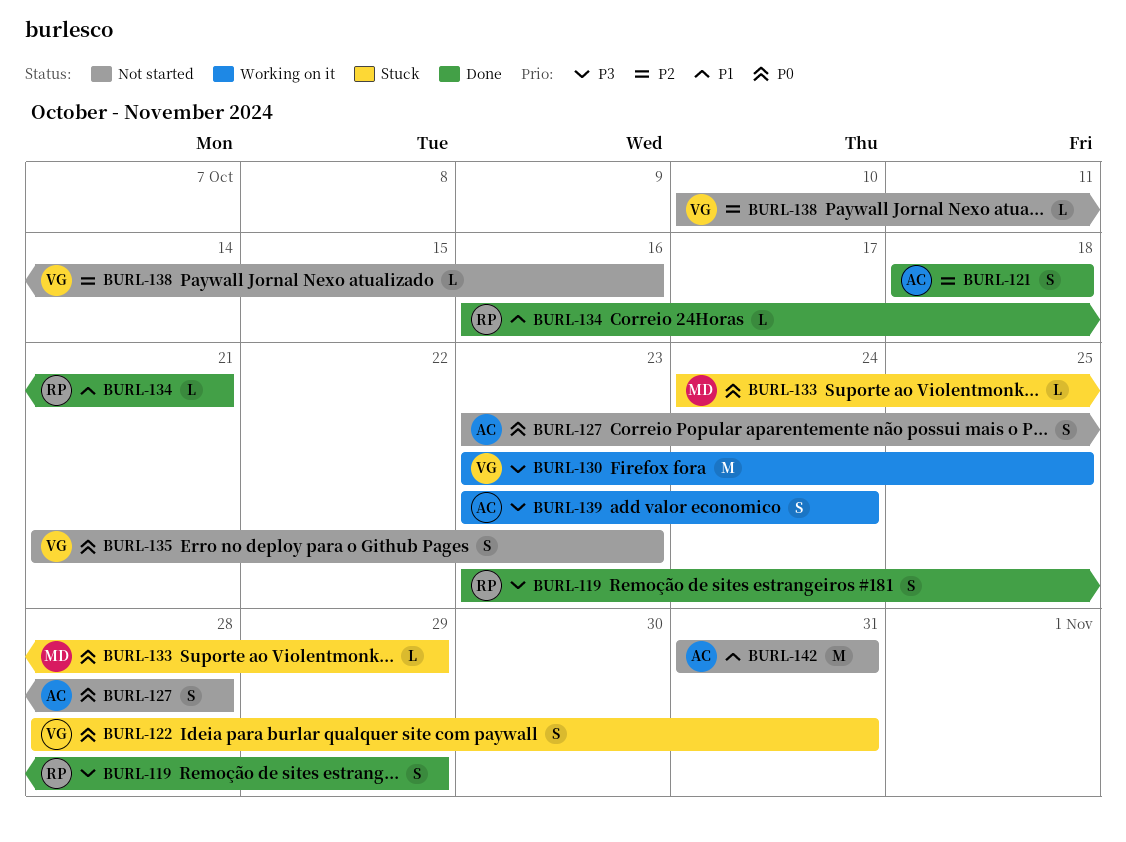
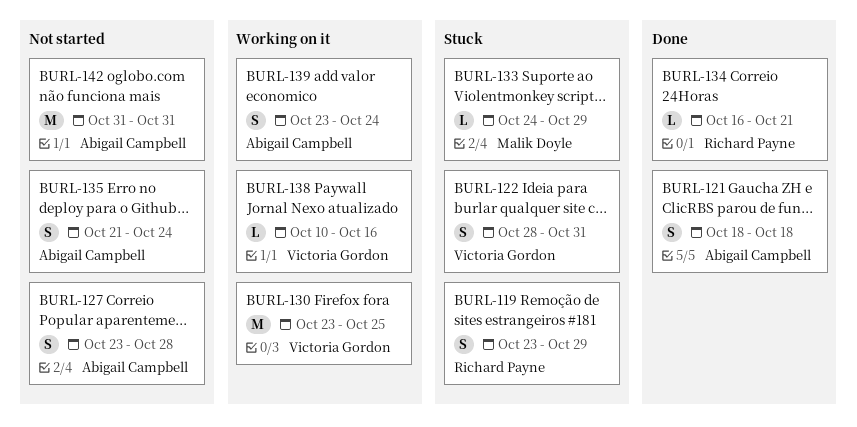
BURL-119, status: Done -> Stuck
BURL-135, owner: Victoria Gordon -> Abigail Campbell
BURL-135, due: Oct 23 -> Oct 24
BURL-138, status: Not started -> Working on it

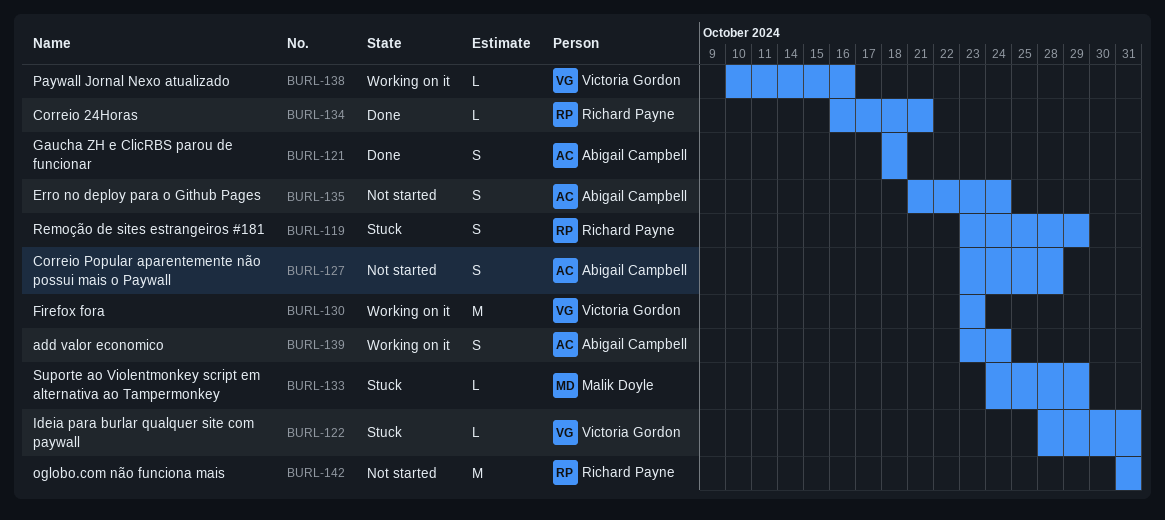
BURL-122, estimate: S -> L
BURL-130, due: Oct 25 -> Oct 23
BURL-142, owner: Abigail Campbell -> Richard Payne

